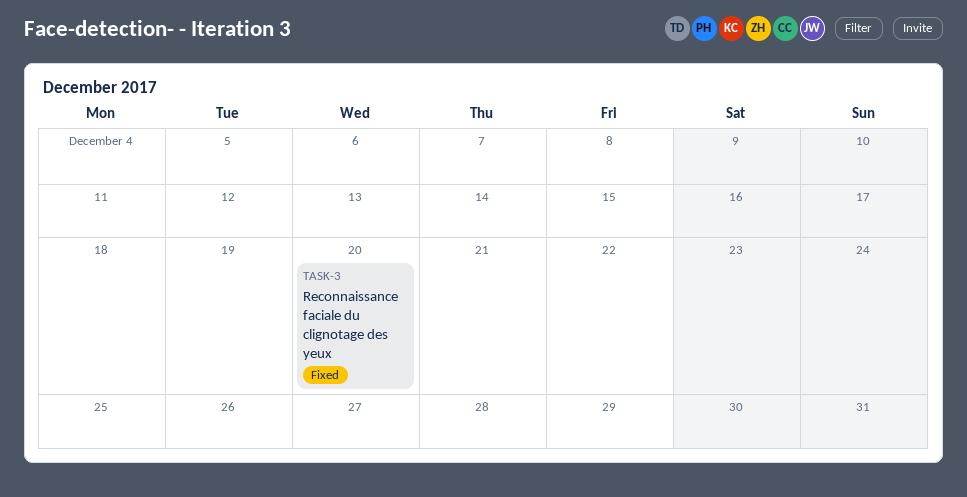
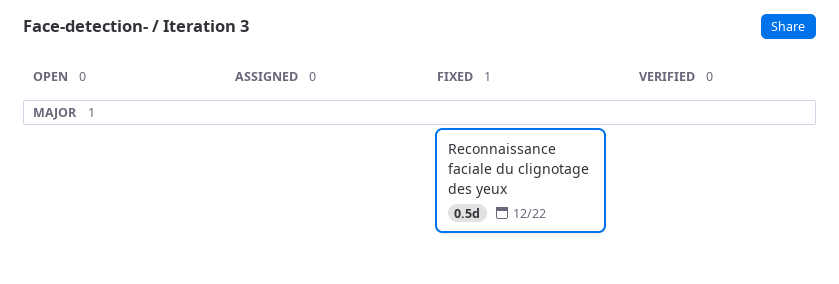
Reconnaissance faciale du clignotage des yeux, due: Dec 20 -> Dec 22

